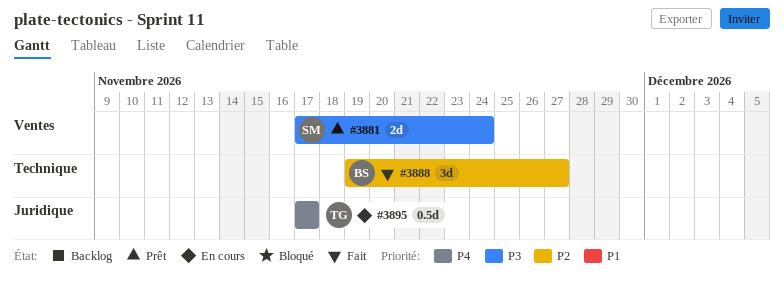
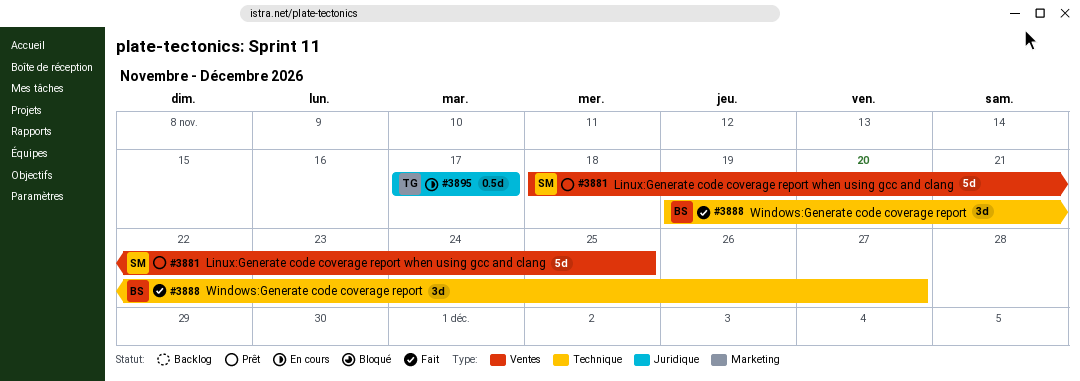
#3881, estimate: 2d -> 5d
#3881, start: Nov 17 -> Nov 18
#3881, due: Nov 24 -> Nov 25

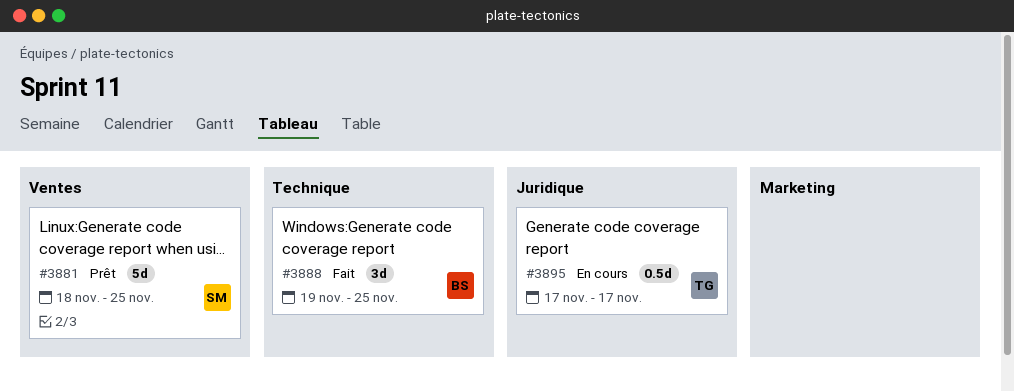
#3888, due: Nov 27 -> Nov 25

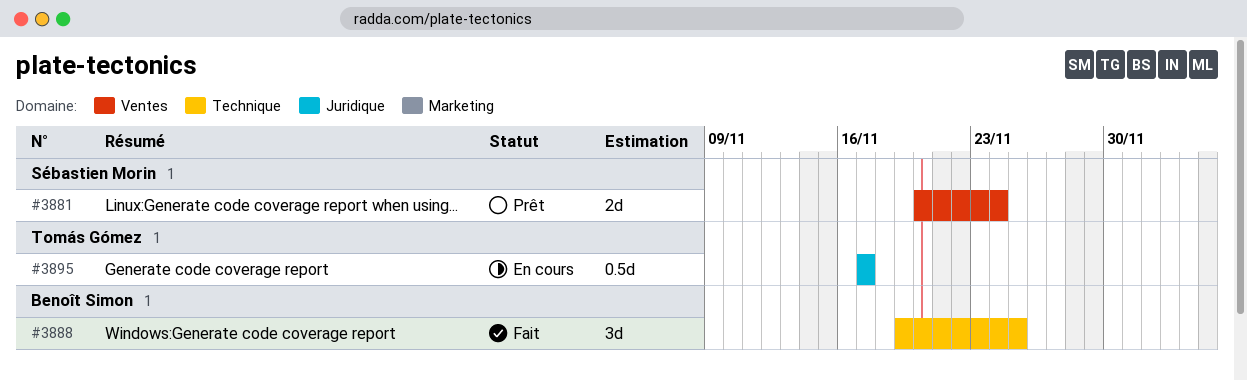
#3881, estimate: 5d -> 2d
#3881, start: Nov 18 -> Nov 20
#3881, due: Nov 25 -> Nov 24

